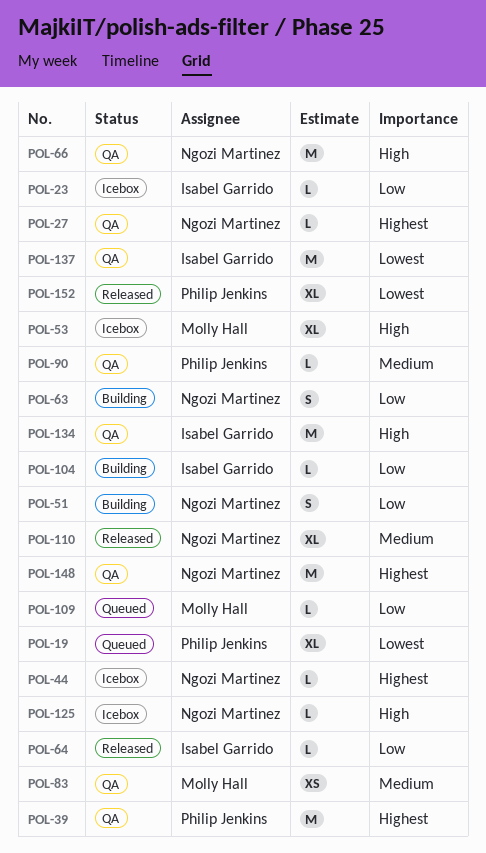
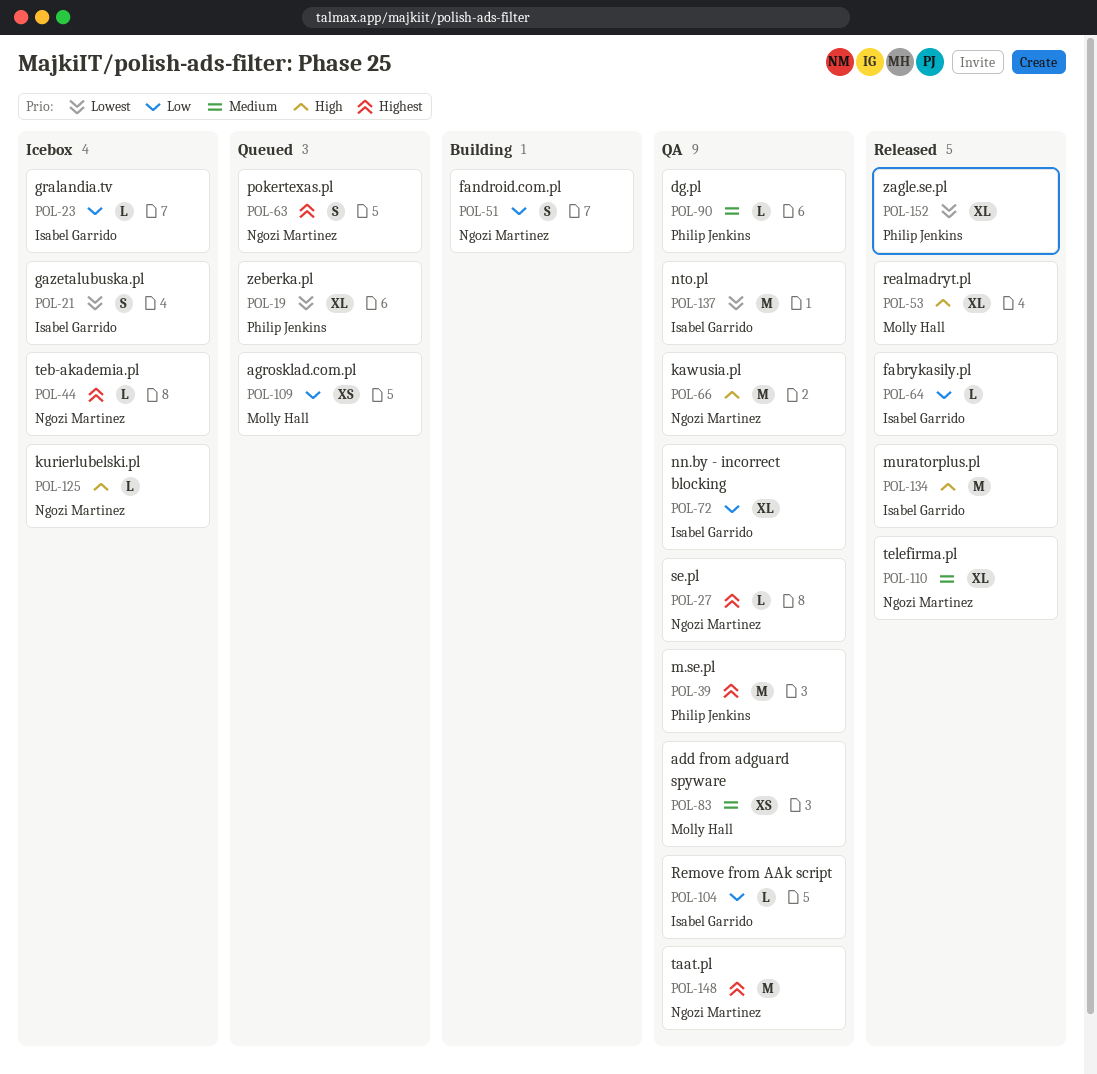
POL-21: none -> present
POL-53, status: Icebox -> Released
POL-63, status: Building -> Queued
POL-63, priority: Low -> Highest
POL-72: none -> present
POL-104, status: Building -> QA
POL-109, estimate: L -> XS
POL-134, status: QA -> Released

